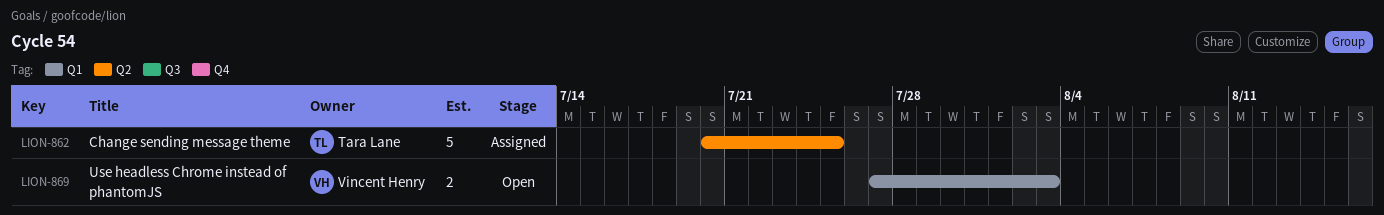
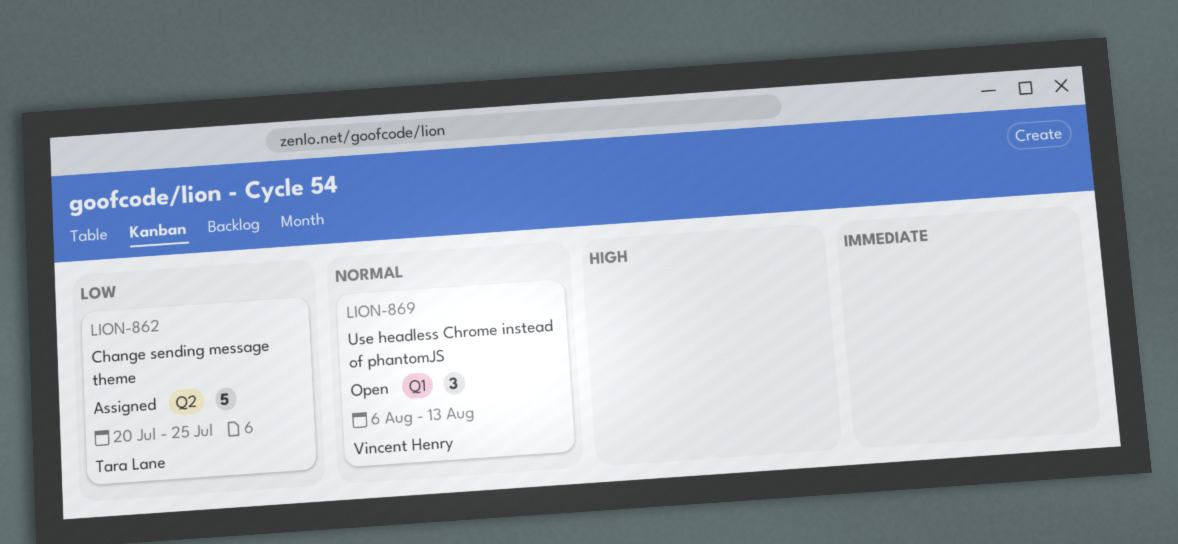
LION-869, estimate: 2 -> 3
LION-869, start: Jul 27 -> Aug 6
LION-869, due: Aug 3 -> Aug 13

